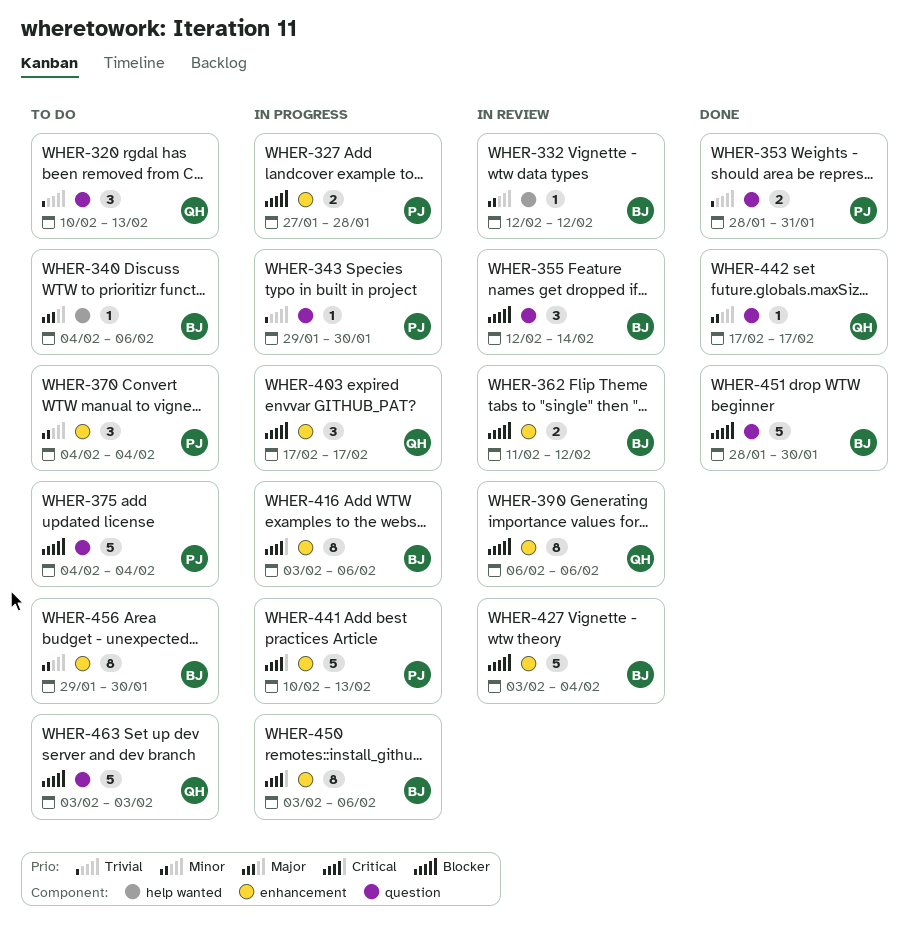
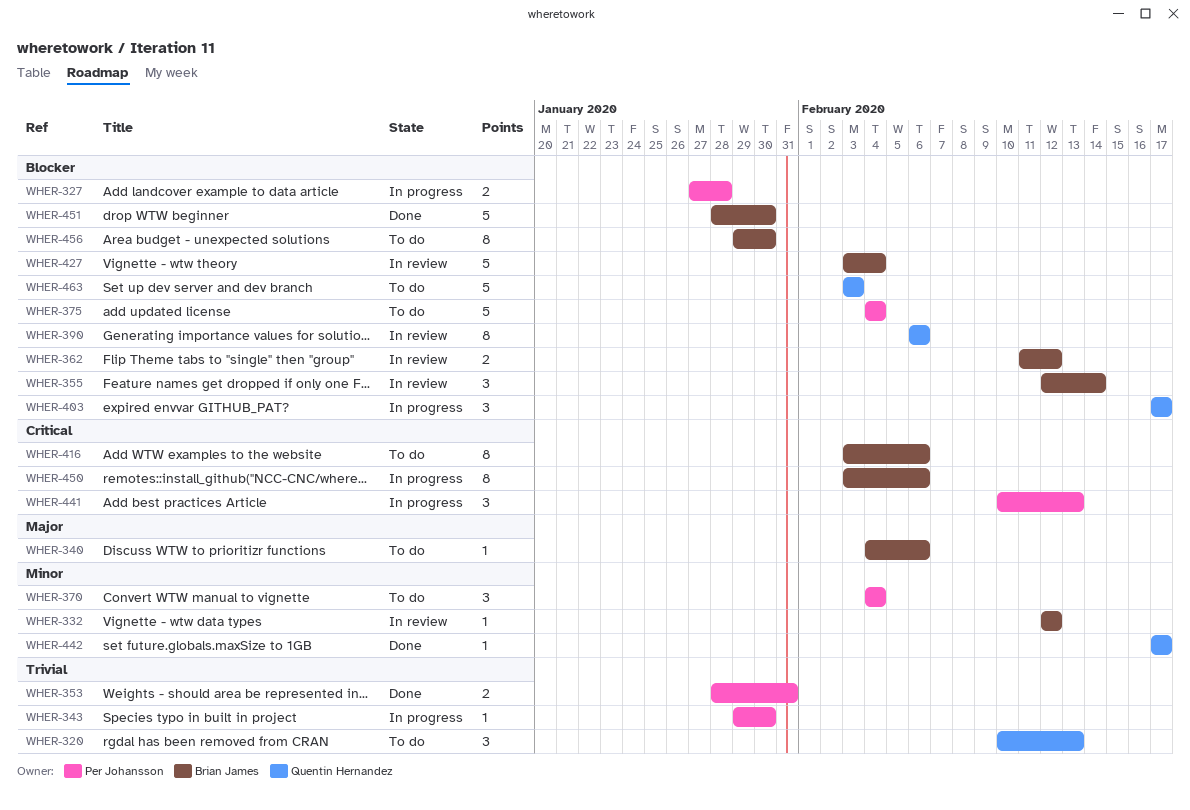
WHER-416, status: In progress -> To do
WHER-441, estimate: 5 -> 3
WHER-456, priority: Minor -> Blocker

